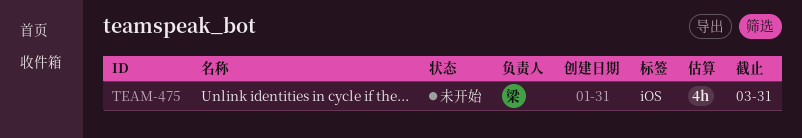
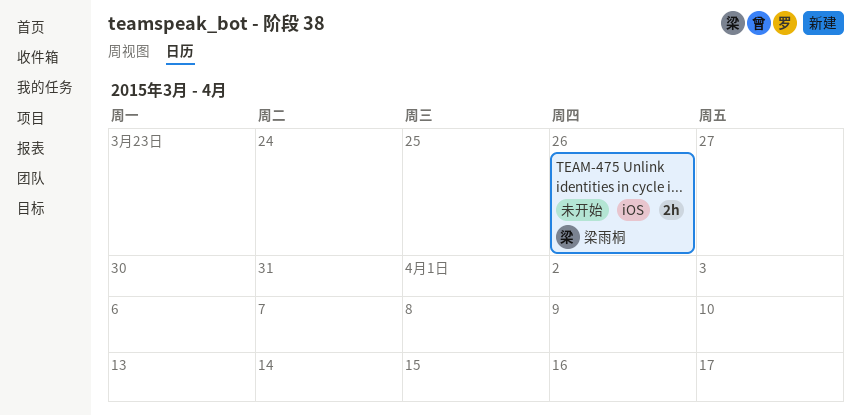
TEAM-475, estimate: 4h -> 2h
TEAM-475, due: Mar 31 -> Mar 26

